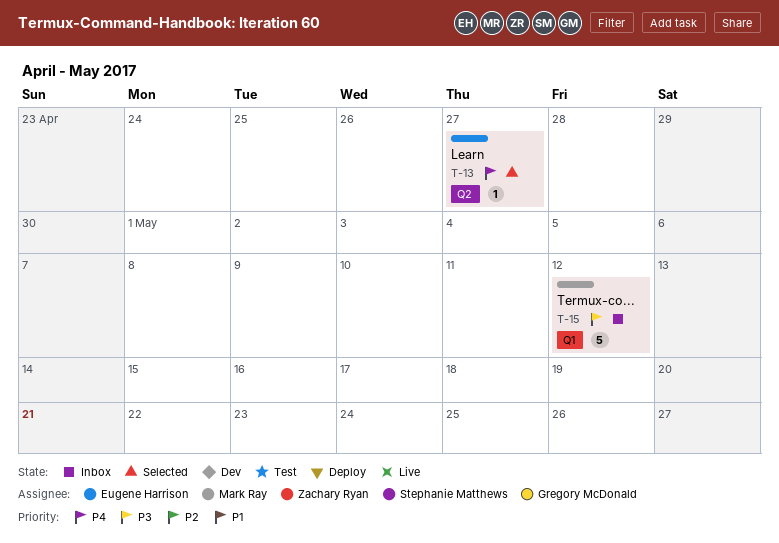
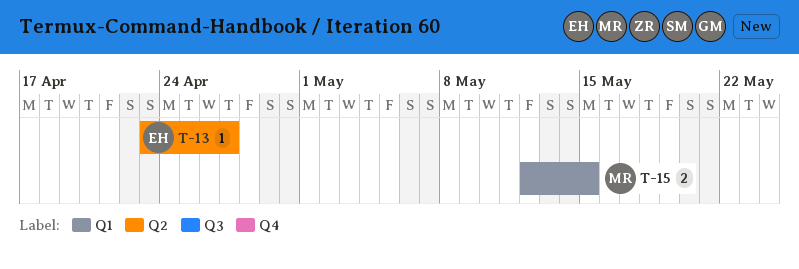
T-15, estimate: 5 -> 2
T-15, due: May 12 -> May 15

